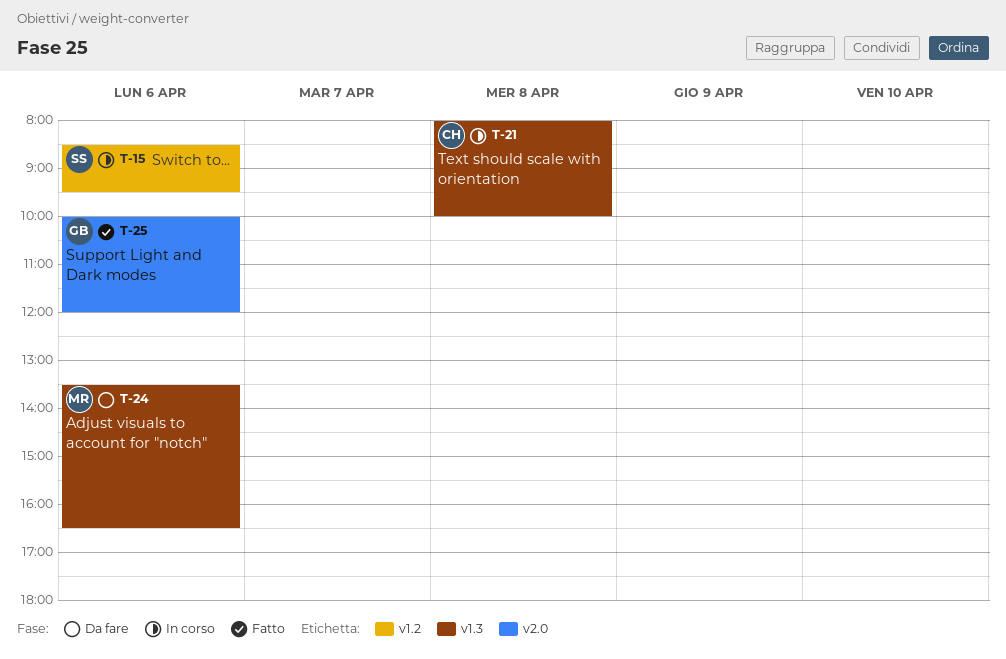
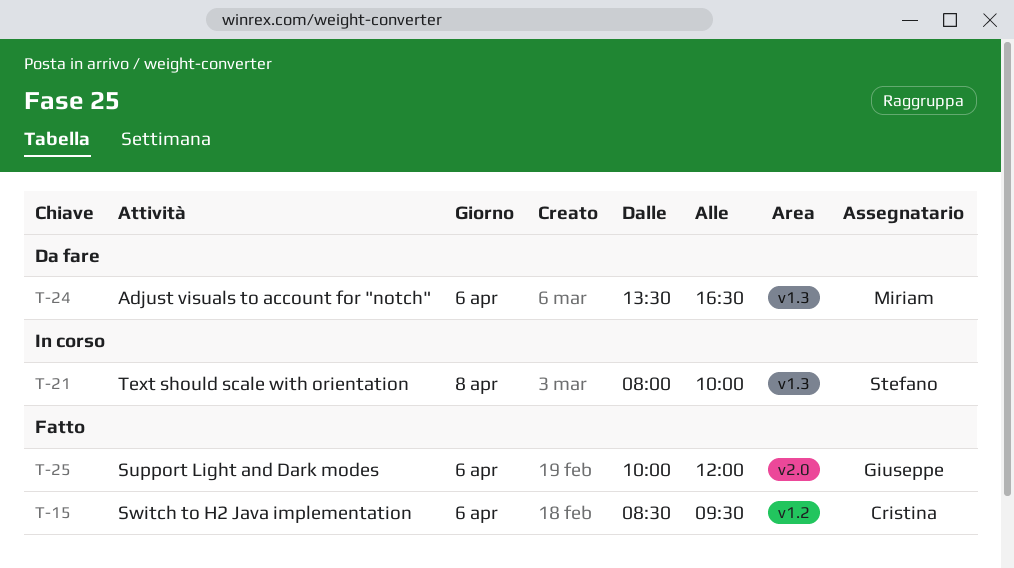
T-15, status: In corso -> Fatto
T-15, owner: Stefano -> Cristina
T-21, owner: Cristina -> Stefano

